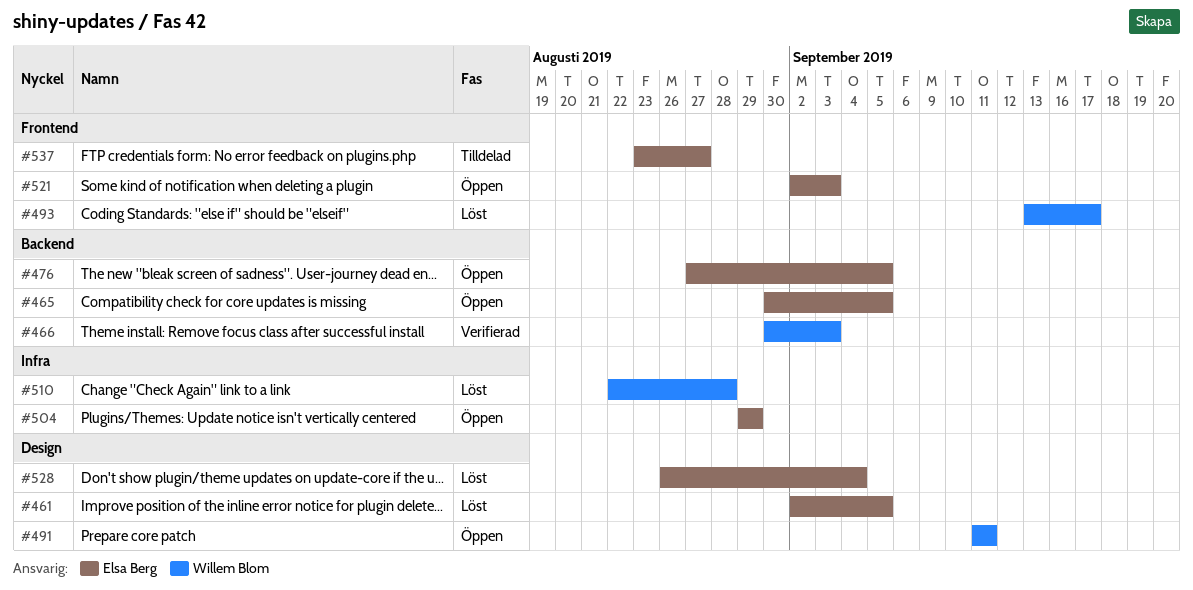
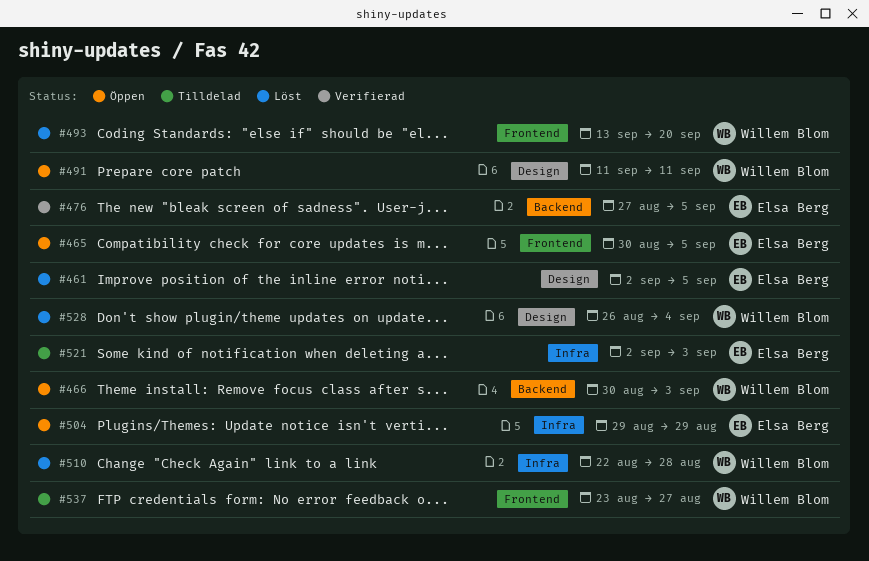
#465, label: Backend -> Frontend
#466, status: Verifierad -> Öppen
#476, status: Öppen -> Verifierad
#493, due: Sep 17 -> Sep 20
#521, status: Öppen -> Tilldelad
#521, label: Frontend -> Infra
#528, owner: Elsa Berg -> Willem Blom
#537, owner: Elsa Berg -> Willem Blom

